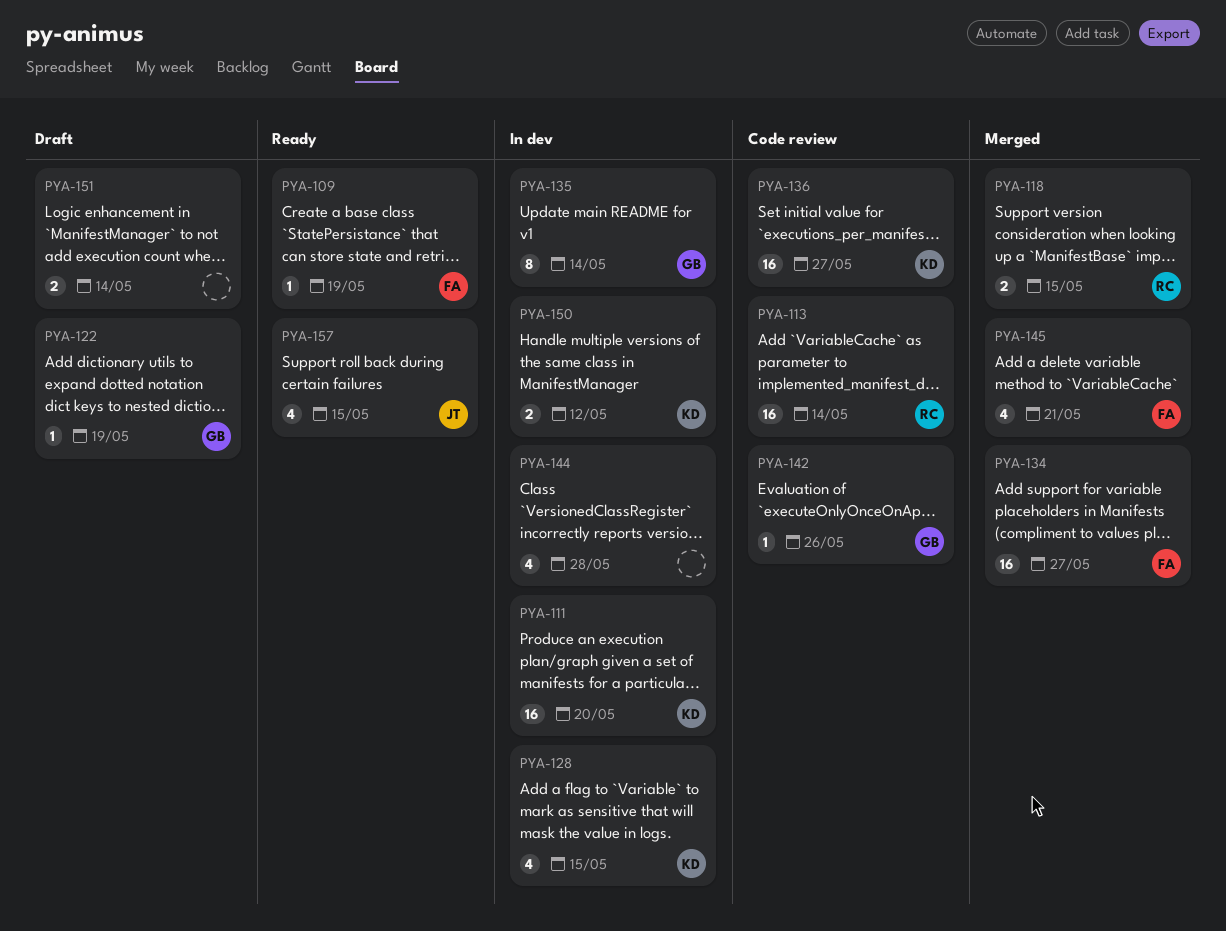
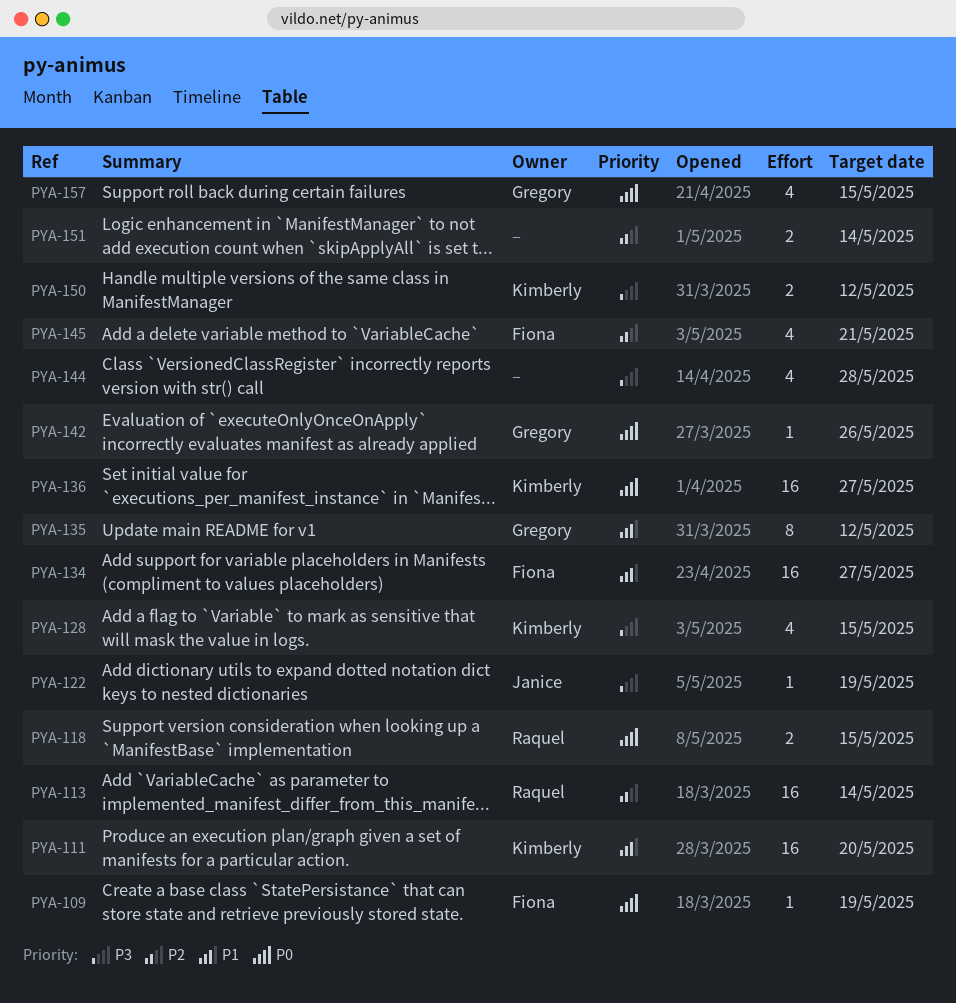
PYA-122, owner: Gregory -> Janice
PYA-135, due: May 14 -> May 12
PYA-157, owner: Janice -> Gregory

